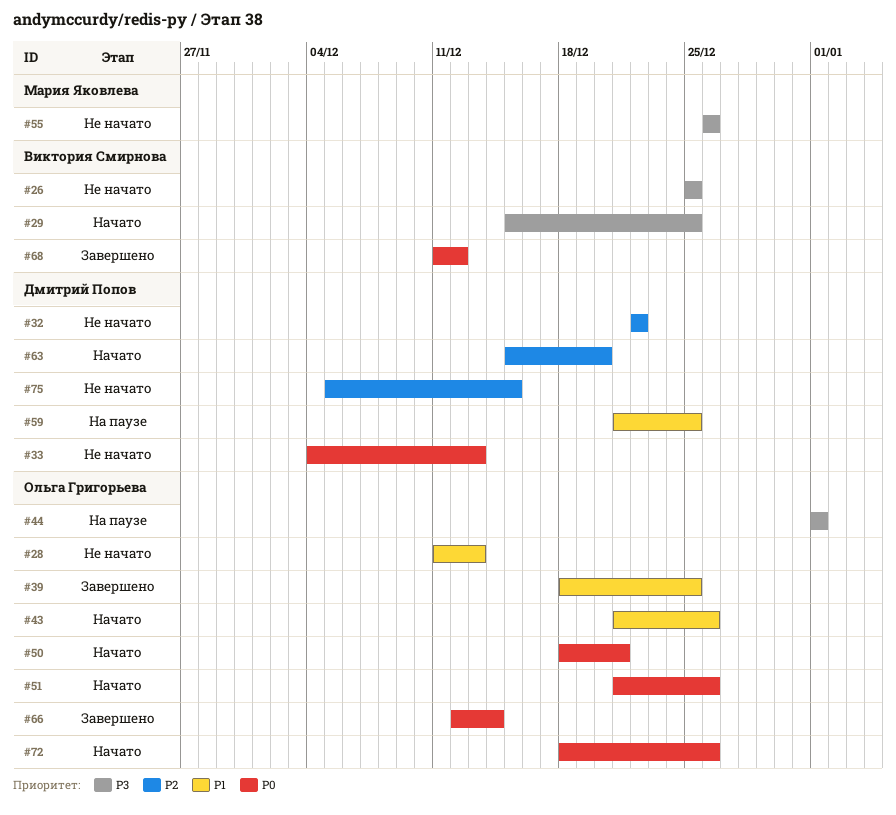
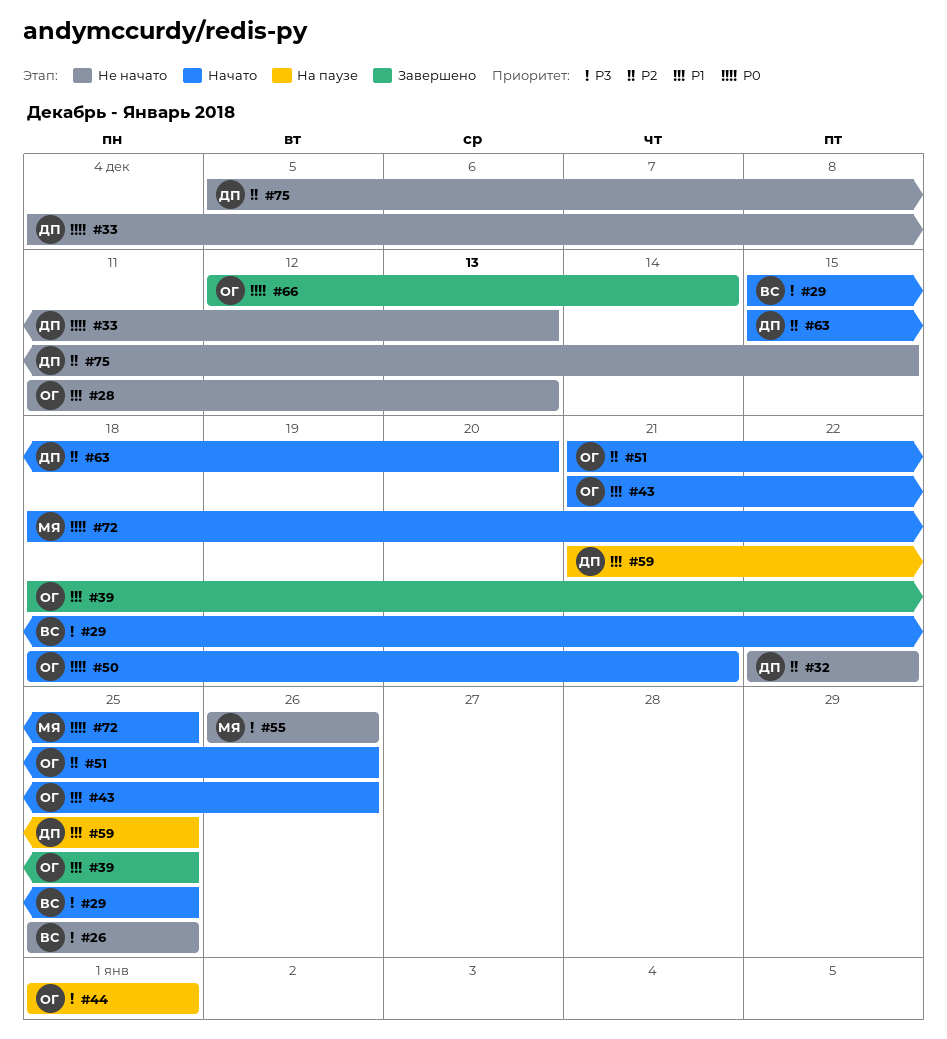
#51, priority: P0 -> P2
#68: present -> none
#72, owner: Ольга Григорьева -> Мария Яковлева
#72, due: Dec 26 -> Dec 25

